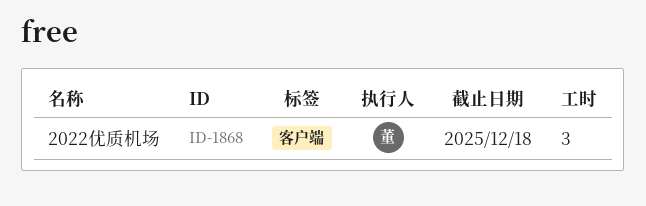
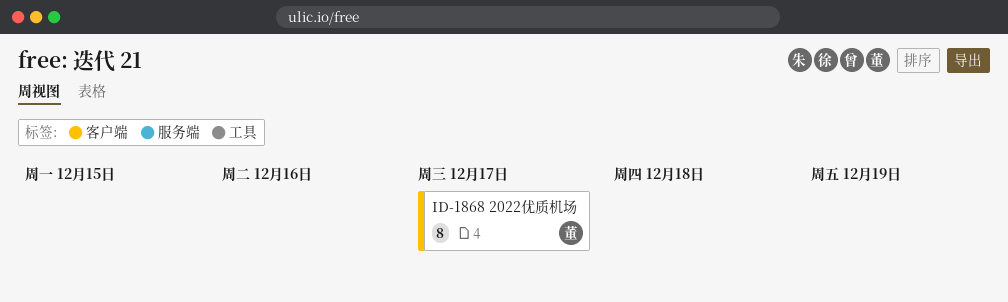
ID-1868, estimate: 3 -> 8
ID-1868, due: Dec 18 -> Dec 17

